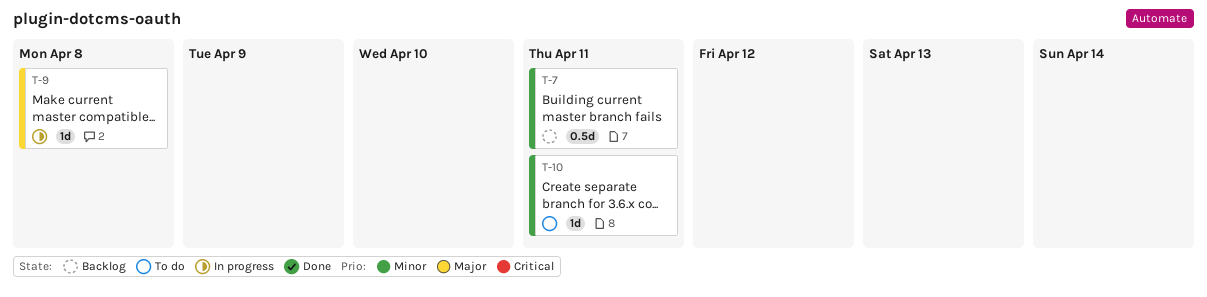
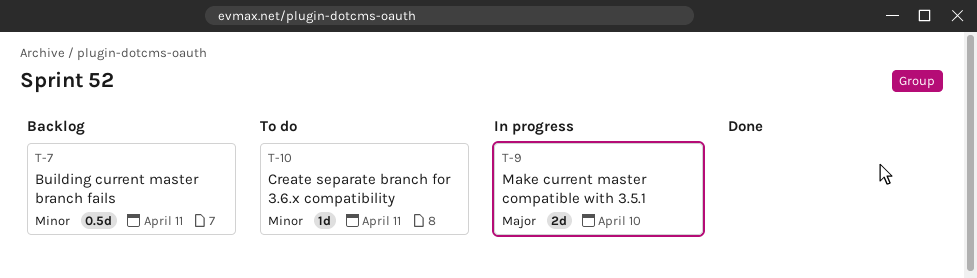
T-9, estimate: 1d -> 2d
T-9, due: Apr 8 -> Apr 10

